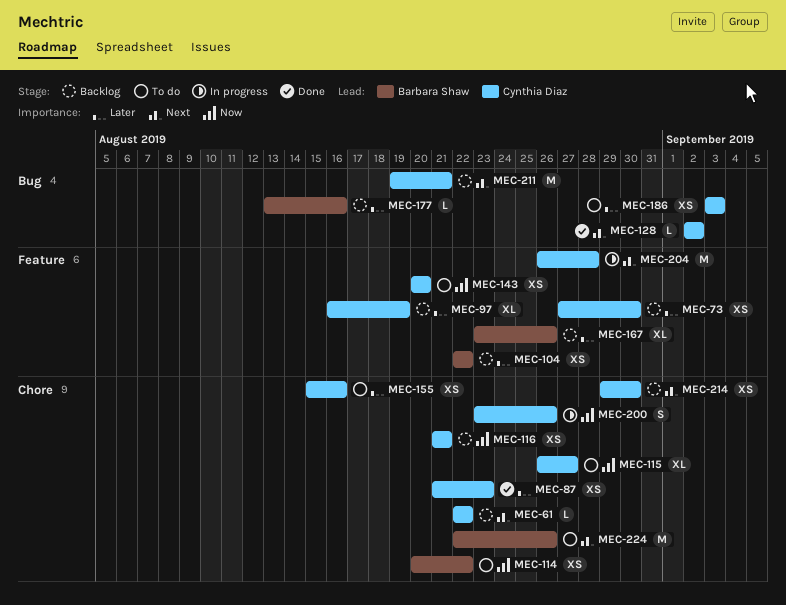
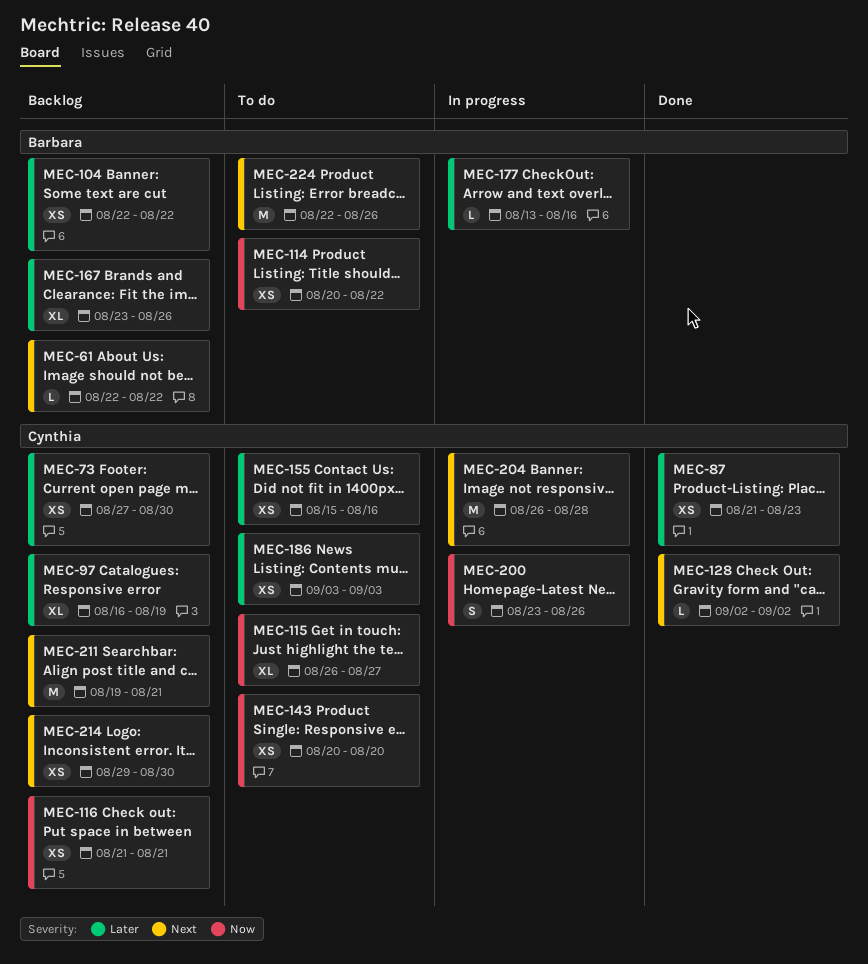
MEC-61, owner: Cynthia Diaz -> Barbara Shaw
MEC-177, status: Backlog -> In progress

